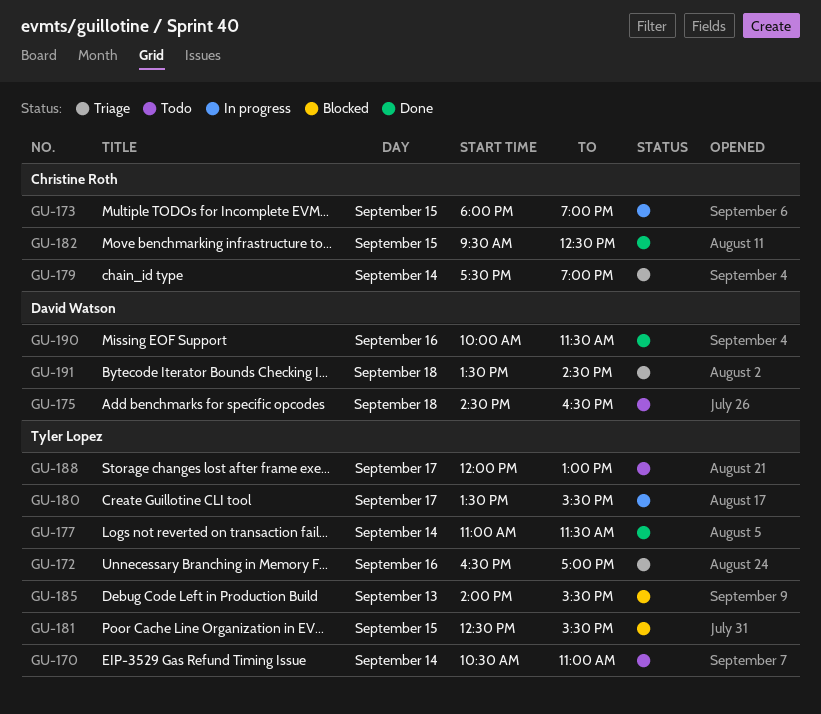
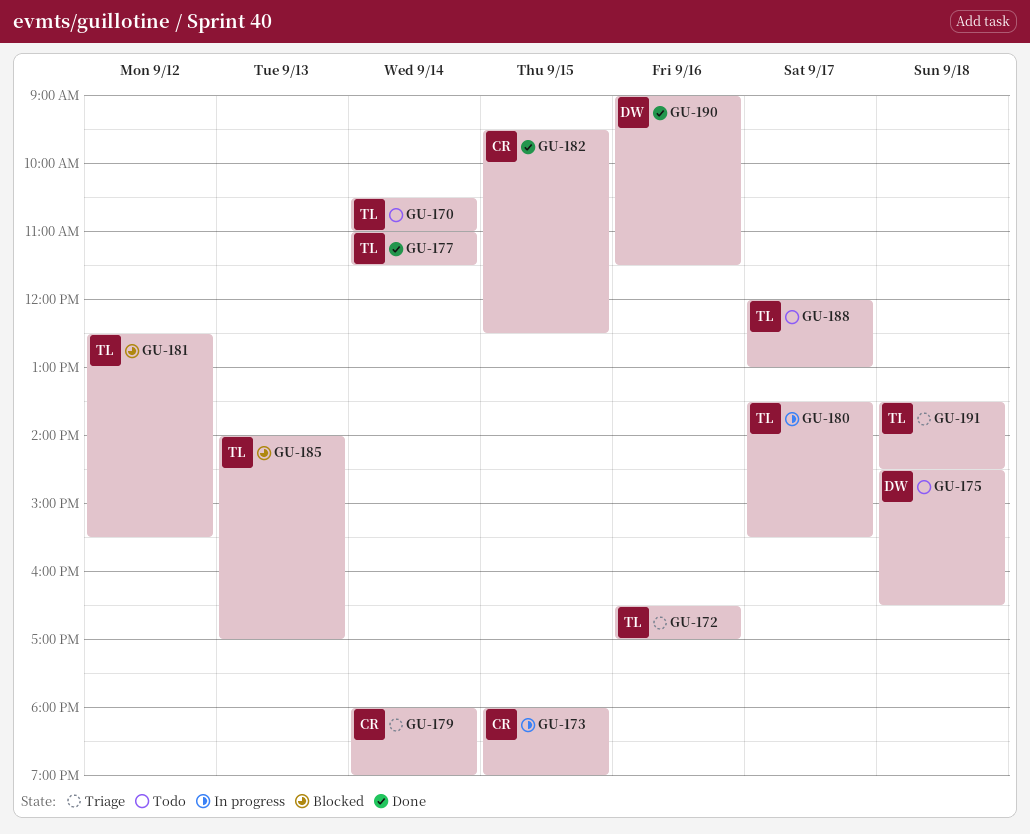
GU-179, begins: 17:30 -> 18:00
GU-181, day: Sep 15 -> Sep 12
GU-185, ends: 15:30 -> 17:00
GU-190, begins: 10:00 -> 09:00
GU-191, owner: David Watson -> Tyler Lopez

